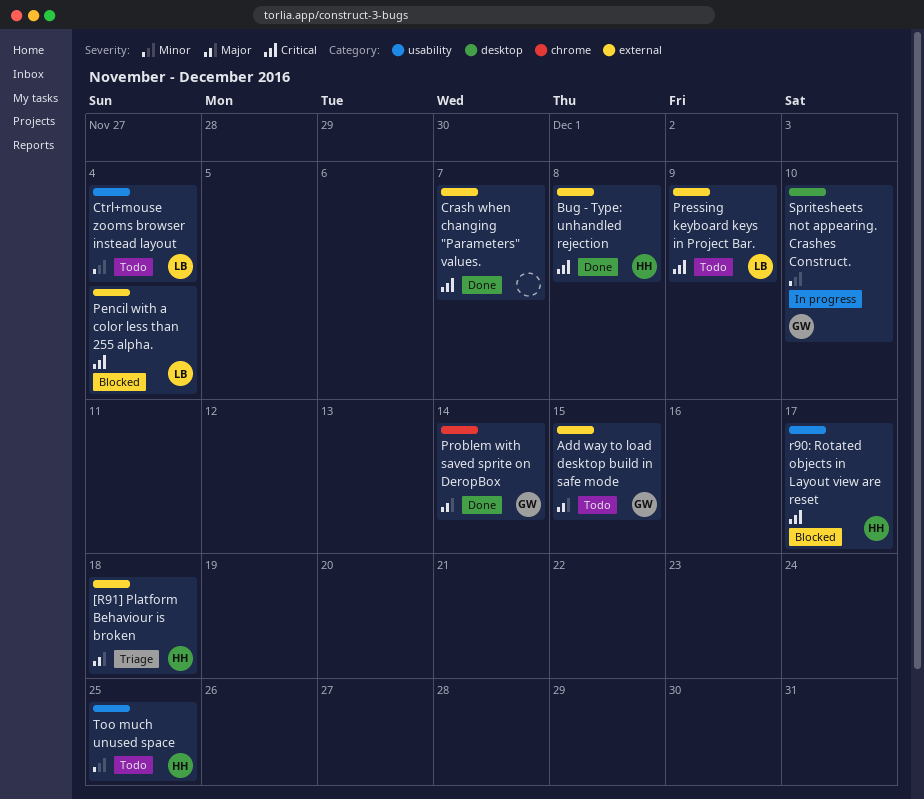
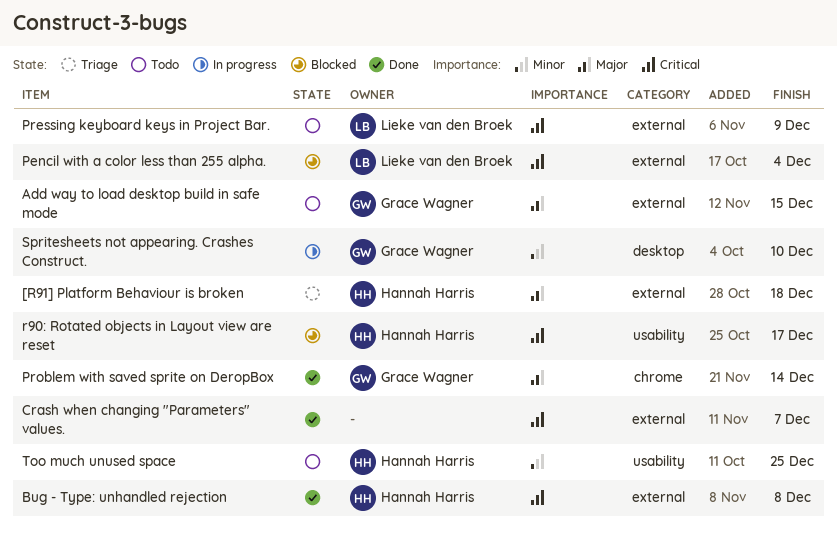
Ctrl+mouse zooms browser instead layout: present -> none

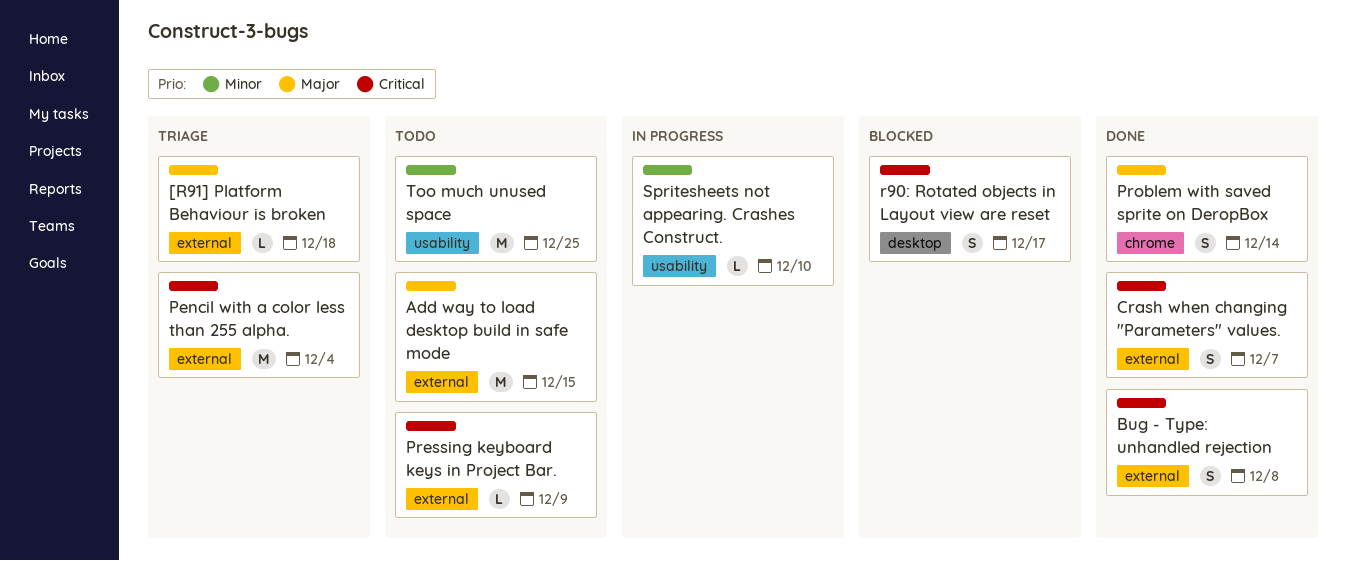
Pencil with a color less than 255 alpha., status: Blocked -> Triage
r90: Rotated objects in Layout view are reset, label: usability -> desktop
Spritesheets not appearing. Crashes Construct., label: desktop -> usability

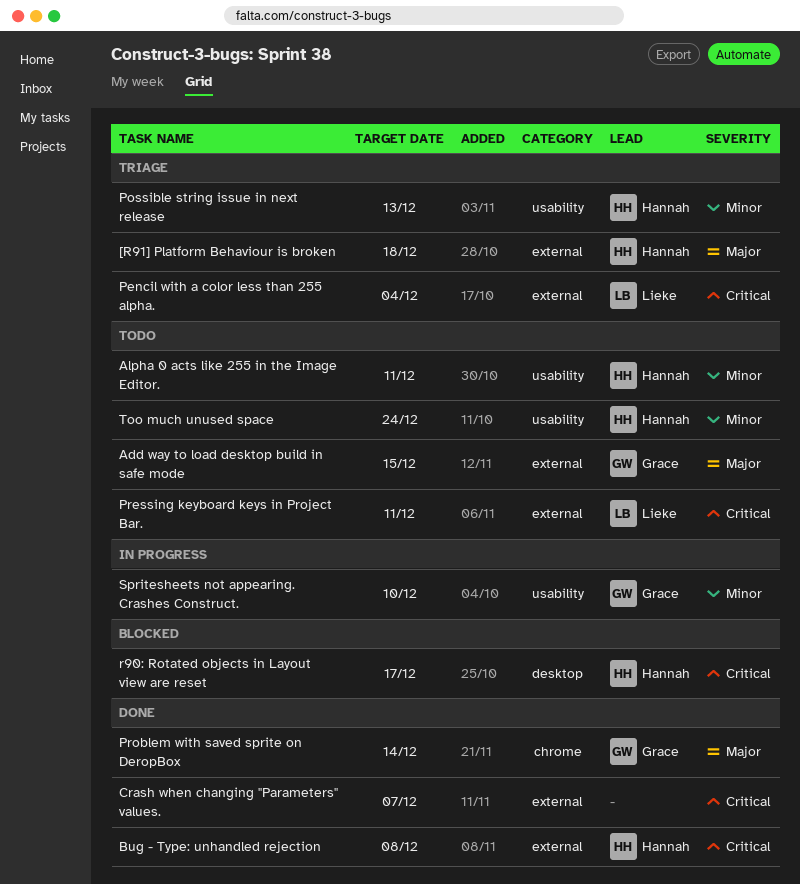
Alpha 0 acts like 255 in the Image Editor.: none -> present
Possible string issue in next release: none -> present
Pressing keyboard keys in Project Bar., due: Dec 9 -> Dec 11
Too much unused space, due: Dec 25 -> Dec 24

